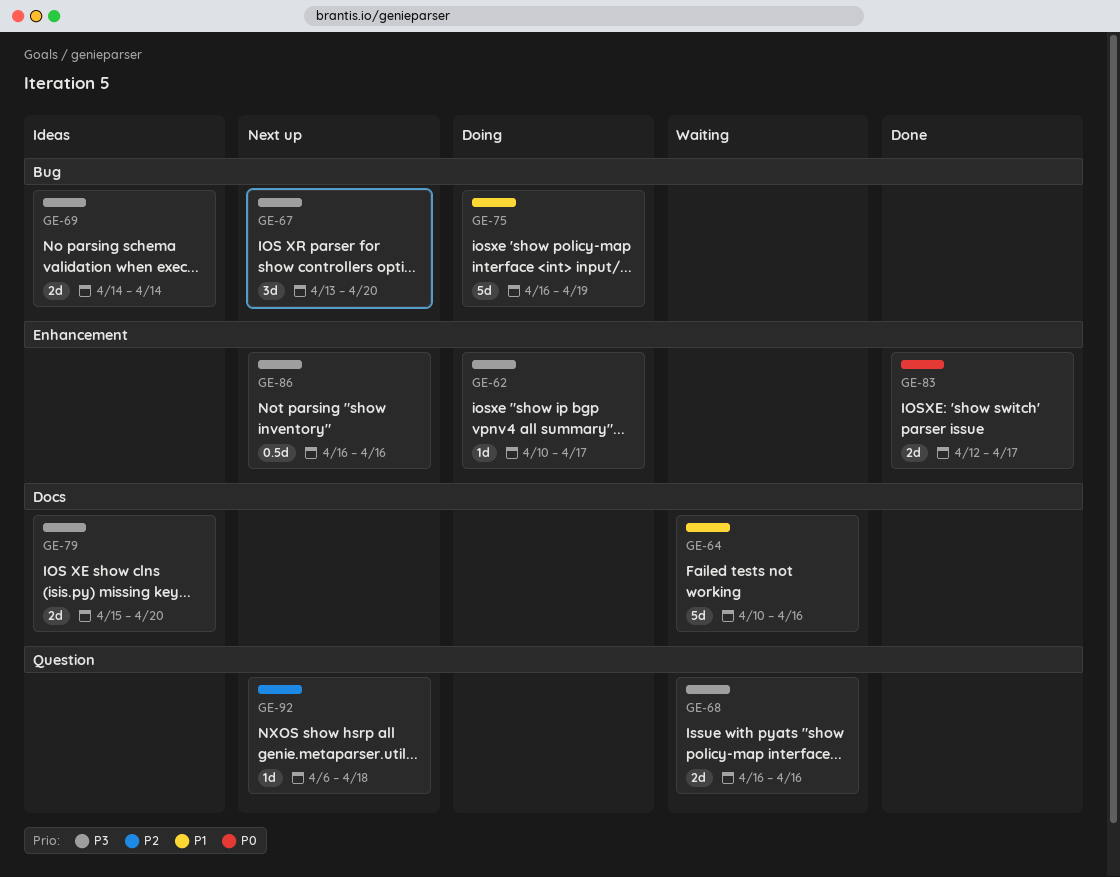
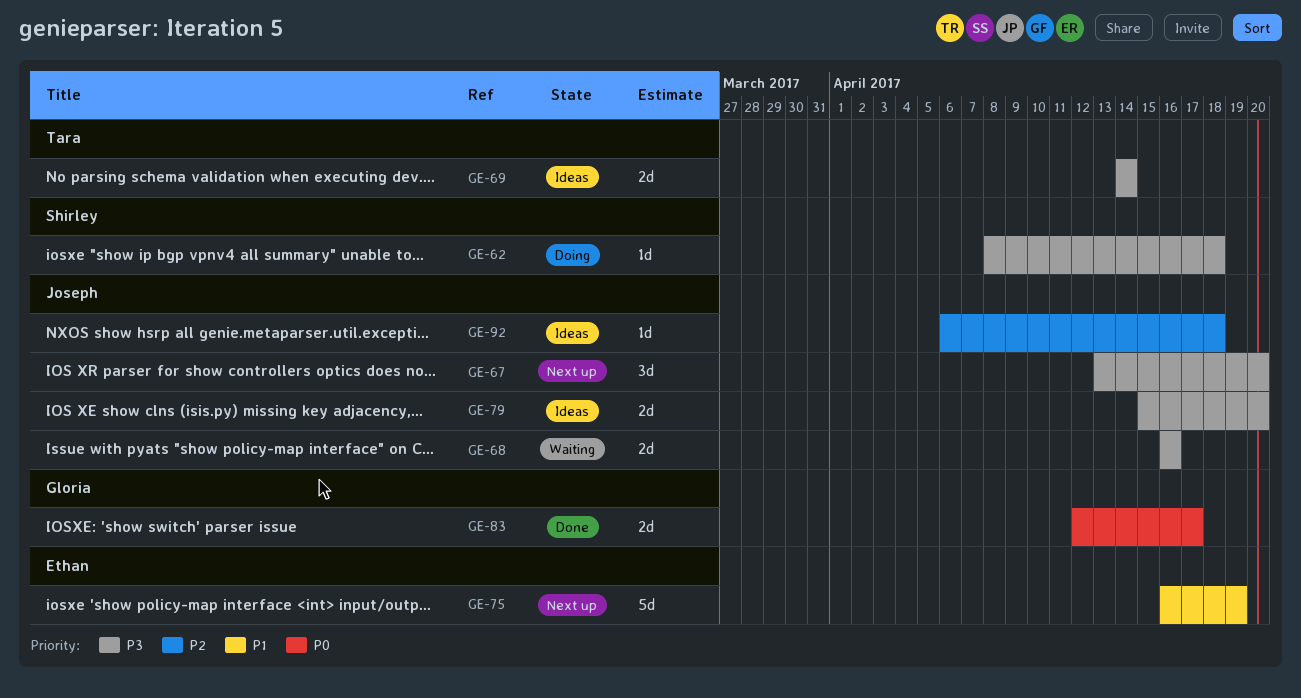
GE-62, start: Apr 10 -> Apr 8
GE-62, due: Apr 17 -> Apr 18
GE-64: present -> none
GE-75, status: Doing -> Next up
GE-86: present -> none
GE-92, status: Next up -> Ideas

